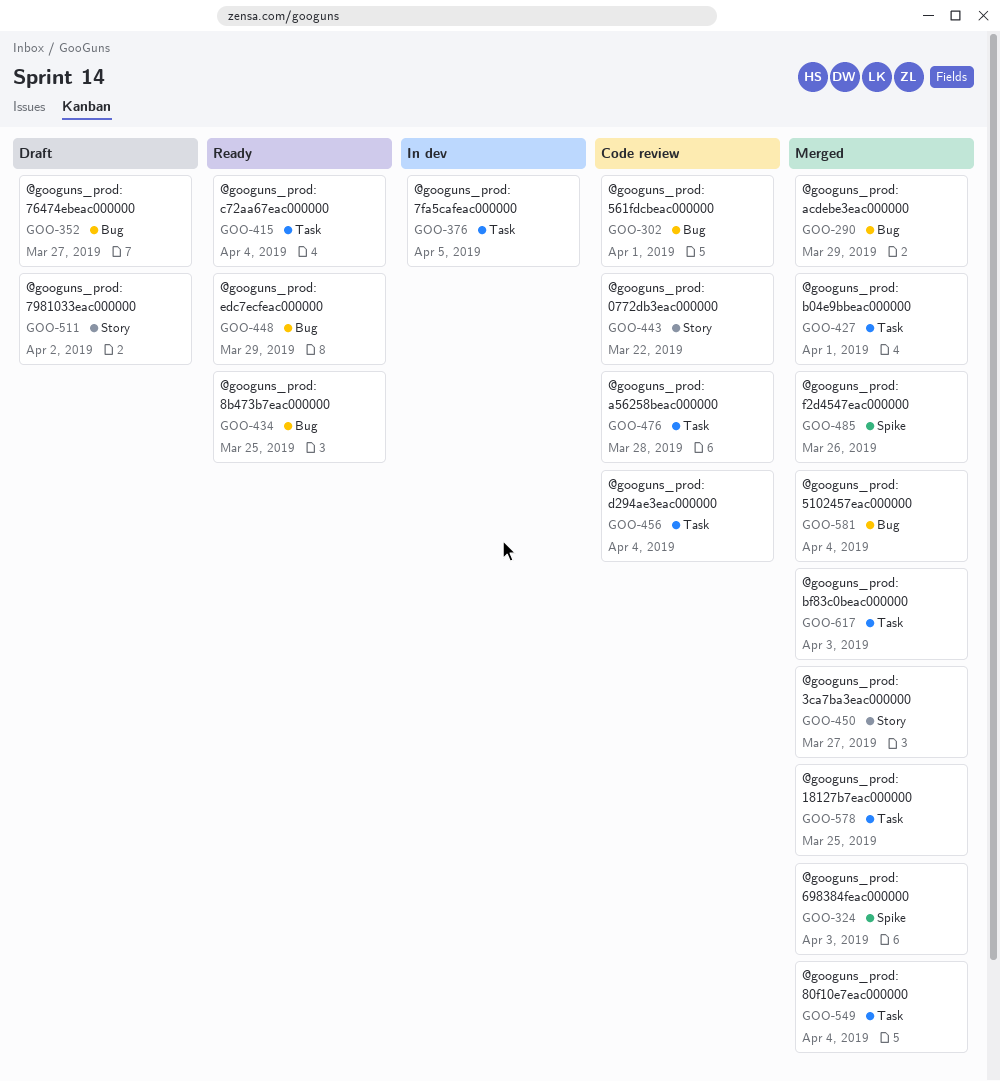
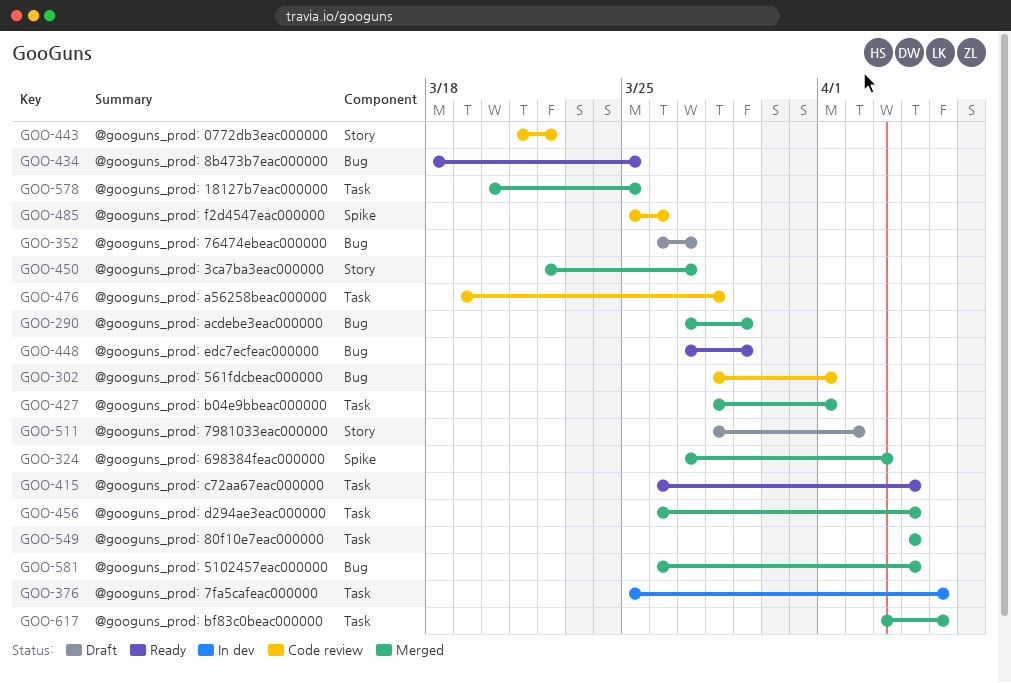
GOO-456, status: Code review -> Merged
GOO-485, status: Merged -> Code review
GOO-617, due: Apr 3 -> Apr 5

